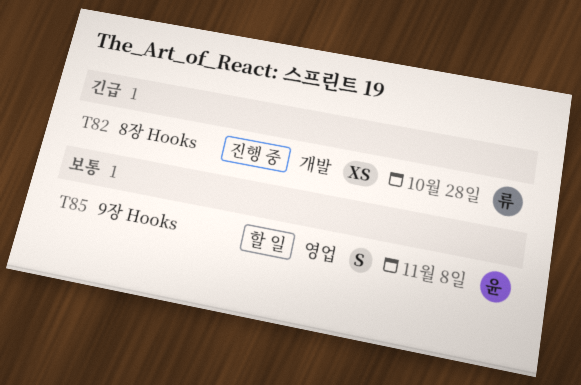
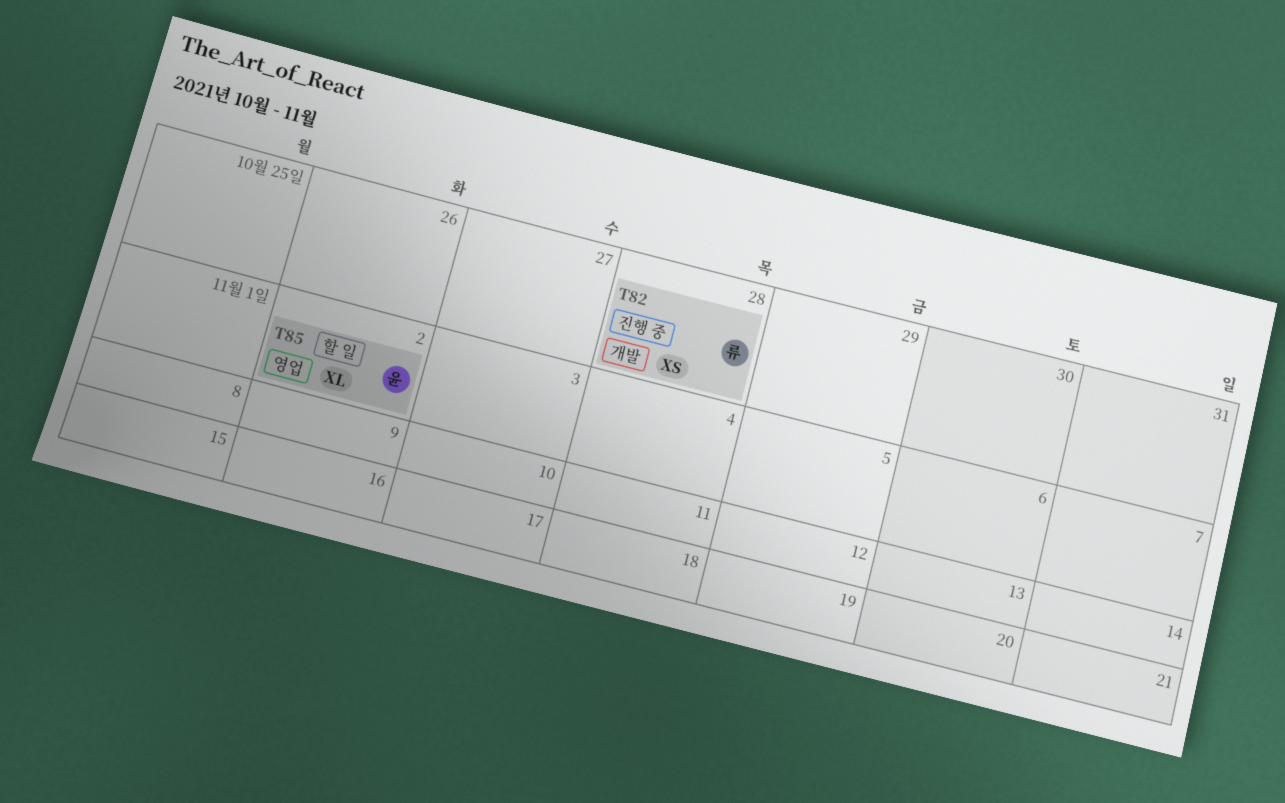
T85, estimate: S -> XL
T85, due: Nov 8 -> Nov 2

